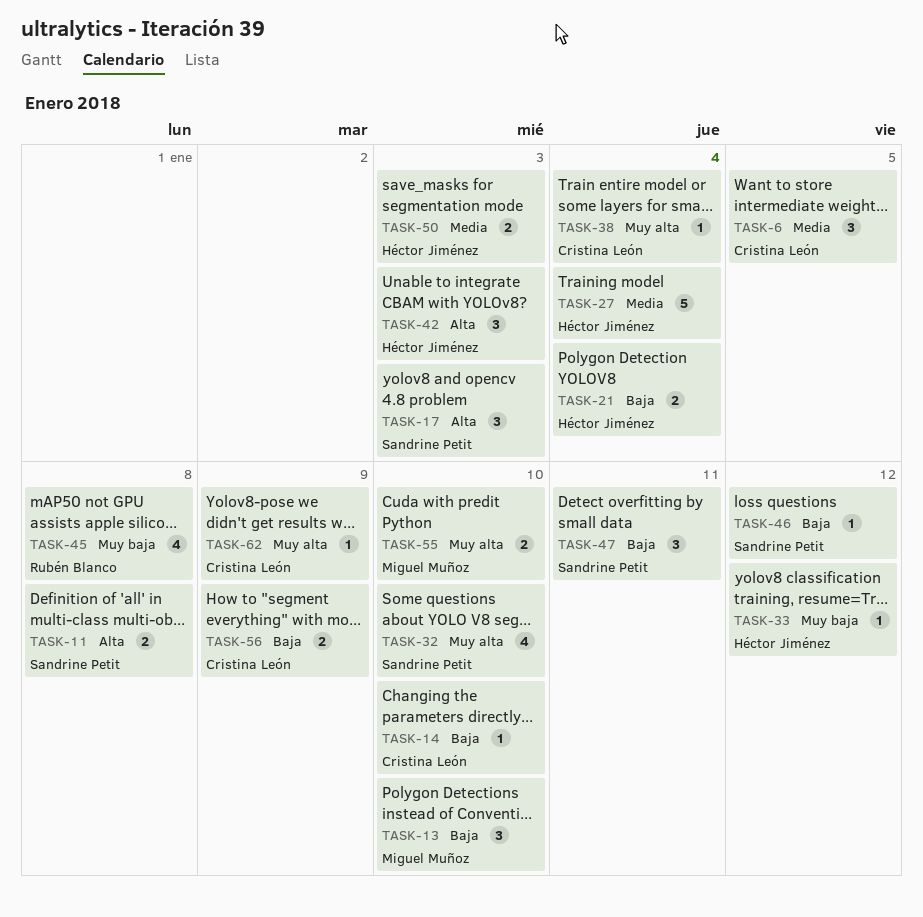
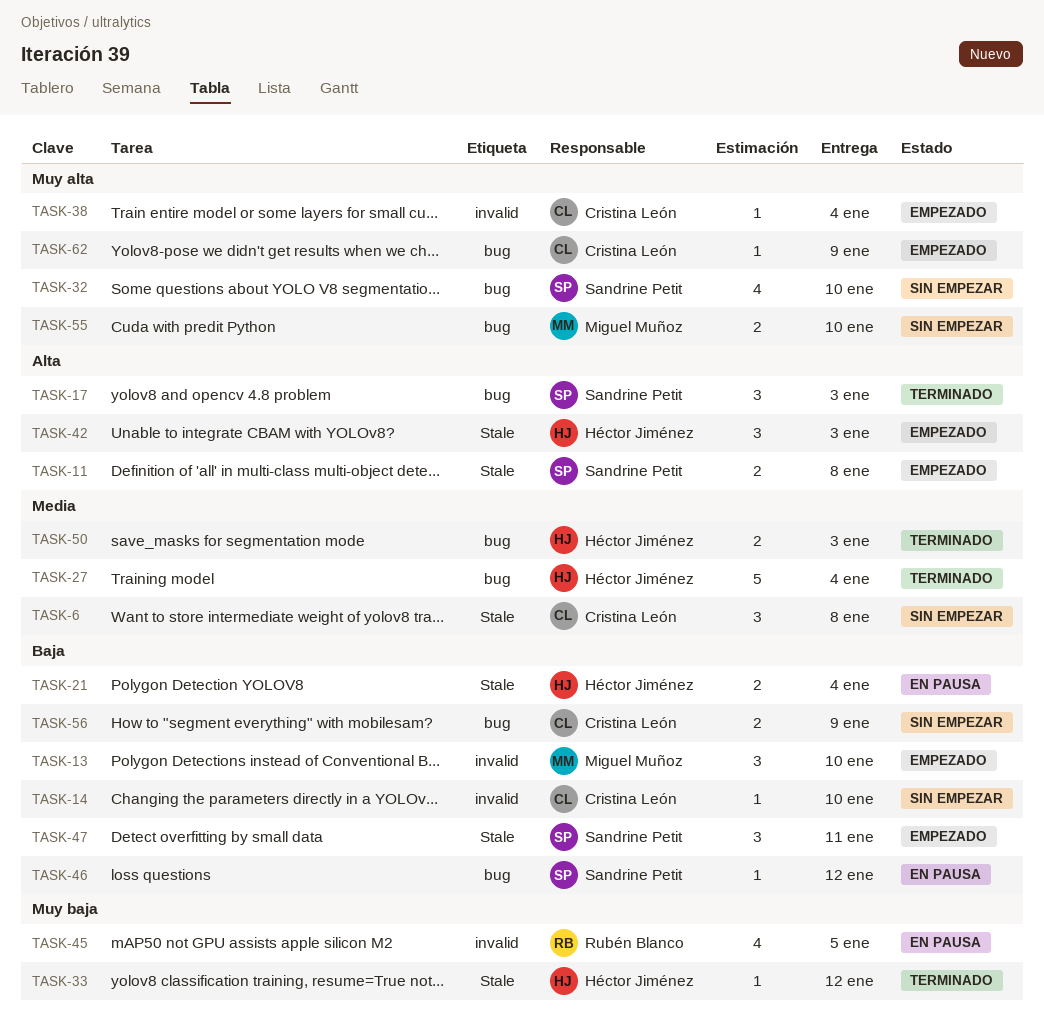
TASK-6, due: Jan 5 -> Jan 8
TASK-45, due: Jan 8 -> Jan 5

